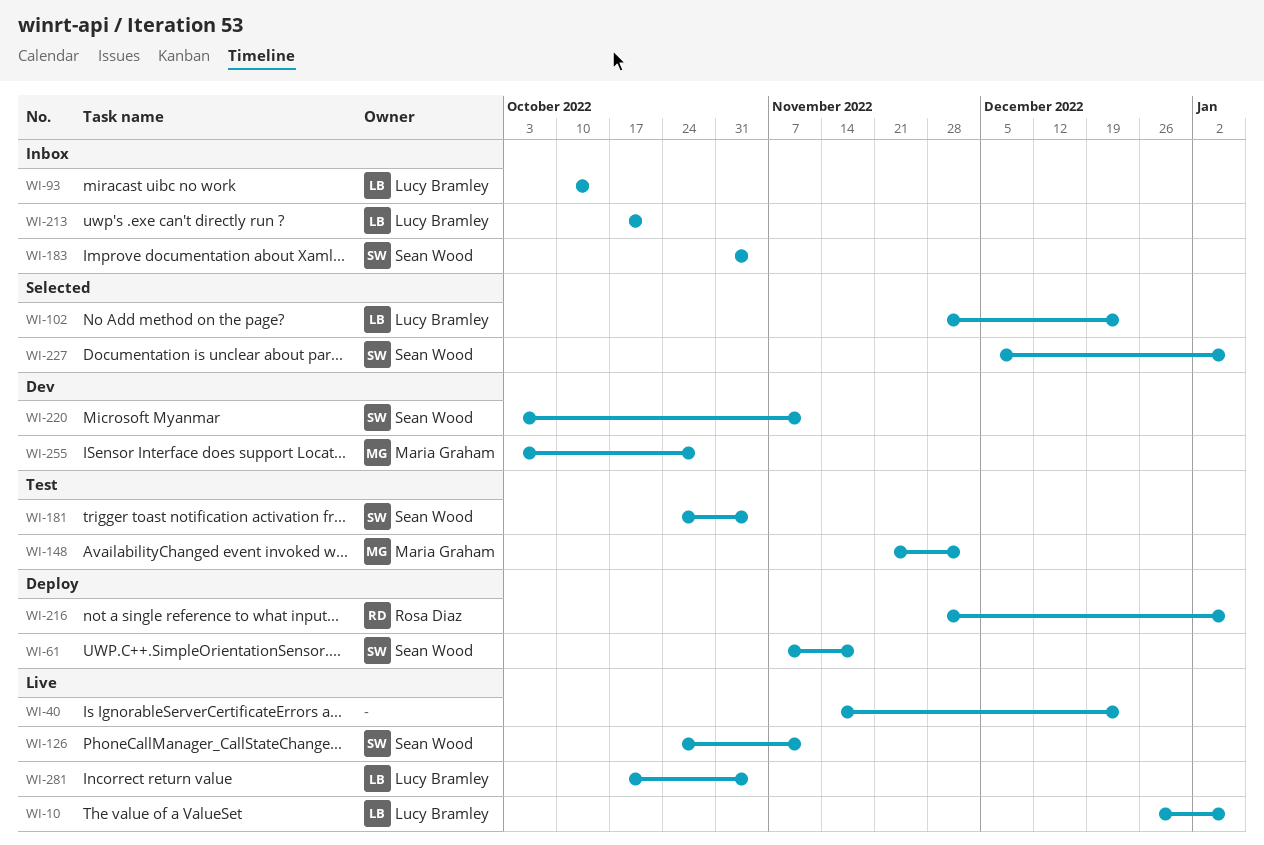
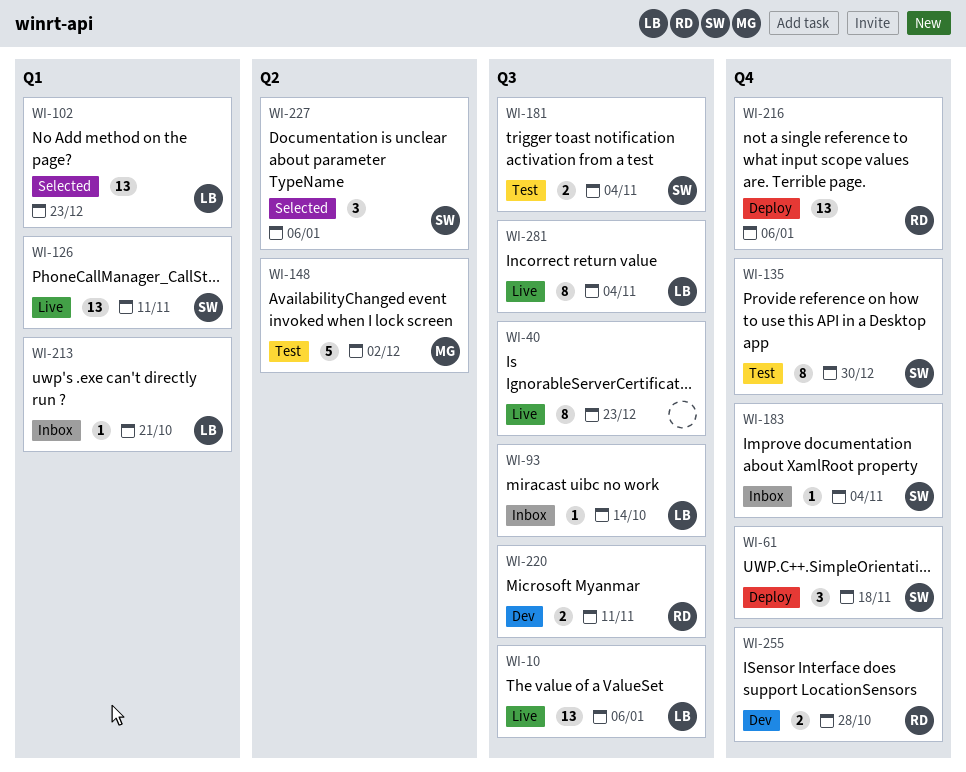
WI-135: none -> present
WI-220, owner: Sean Wood -> Rosa Diaz
WI-255, owner: Maria Graham -> Rosa Diaz

